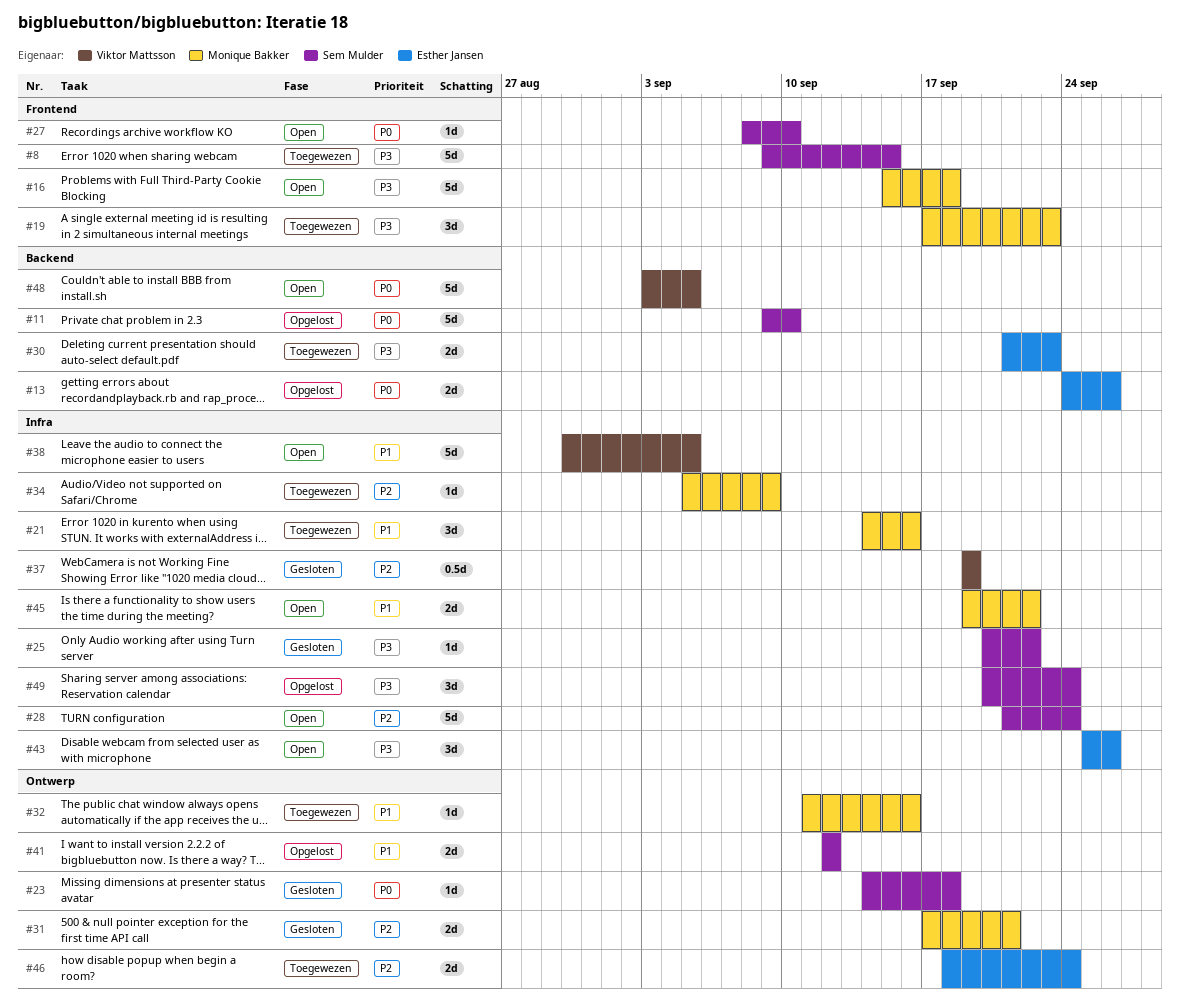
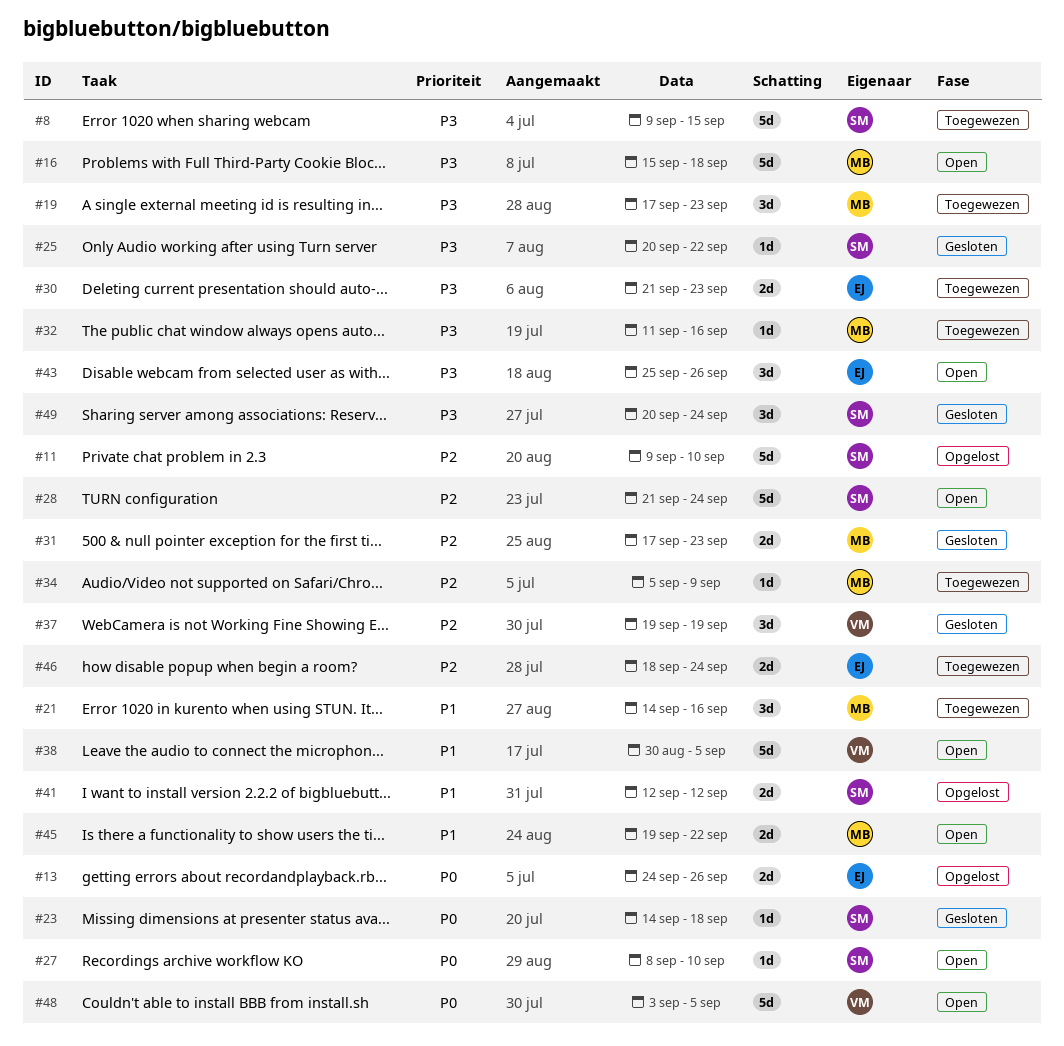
#11, priority: P0 -> P2
#31, due: Sep 21 -> Sep 23
#32, priority: P1 -> P3
#37, estimate: 0.5d -> 3d
#49, status: Opgelost -> Gesloten

